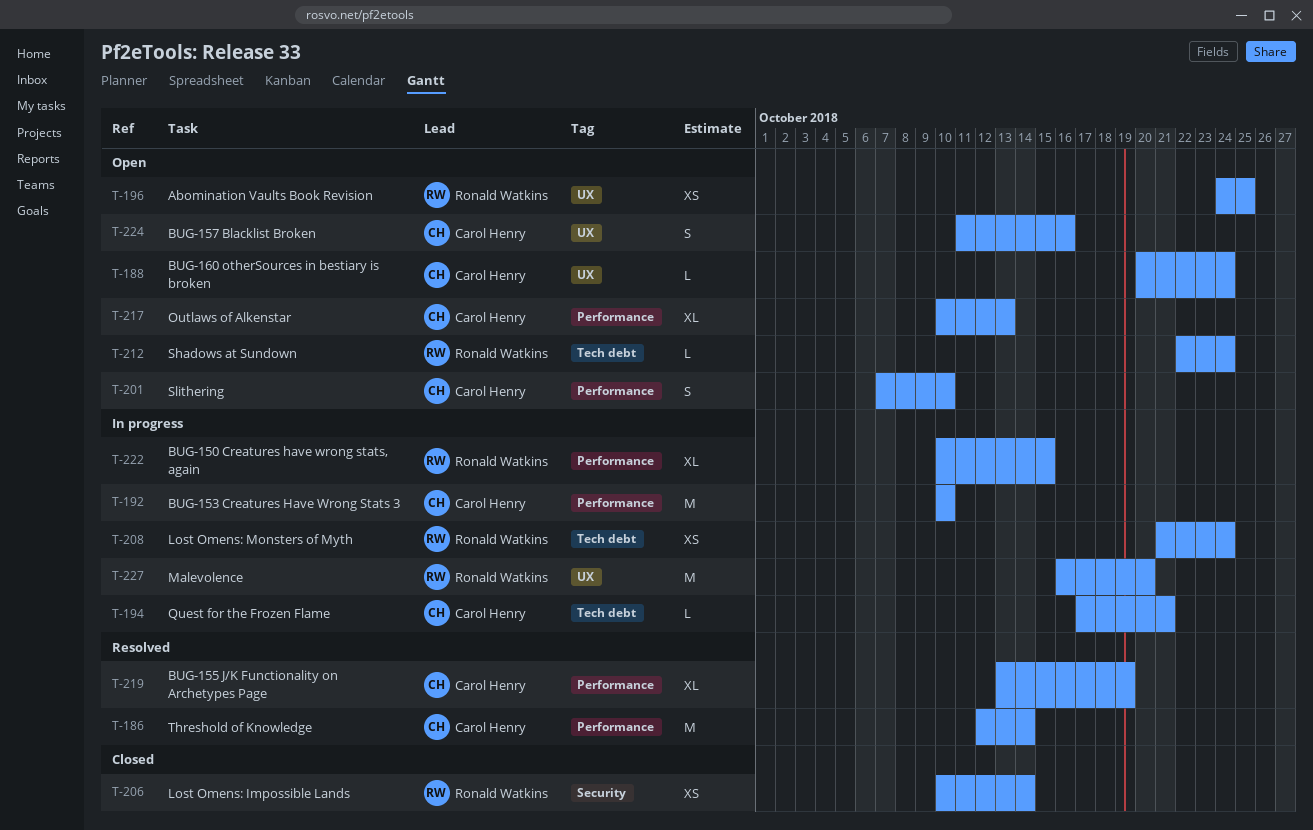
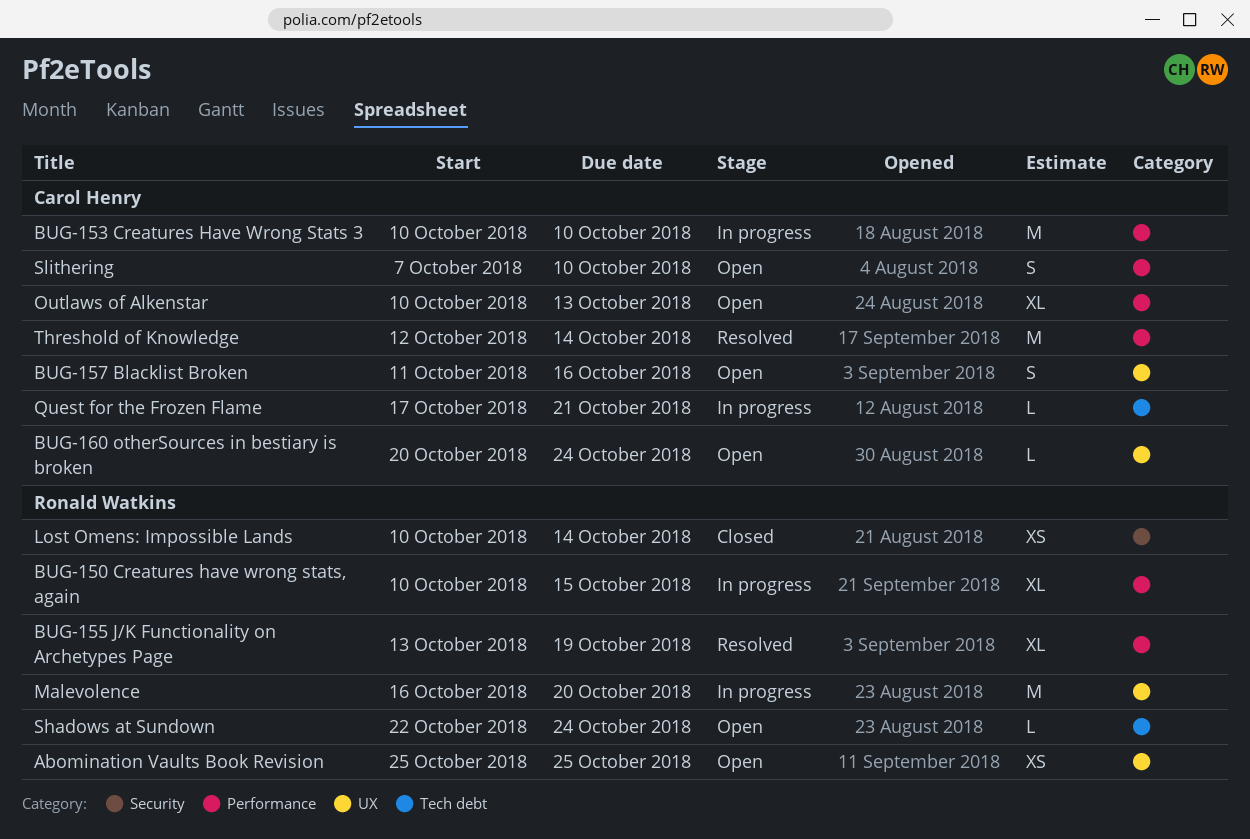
Abomination Vaults Book Revision, start: Oct 24 -> Oct 25
BUG-155 J/K Functionality on Archetypes Page, owner: Carol Henry -> Ronald Watkins
Lost Omens: Monsters of Myth: present -> none

